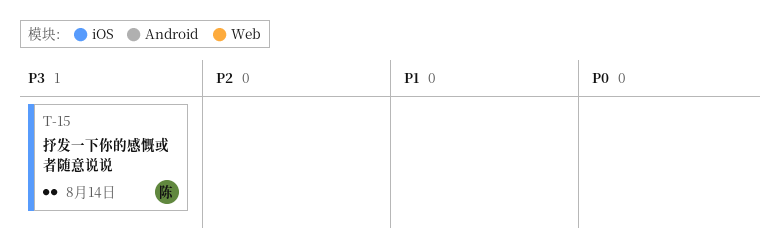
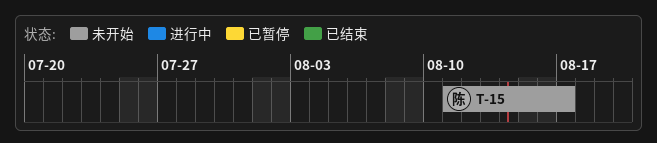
T-15, due: Aug 14 -> Aug 17

